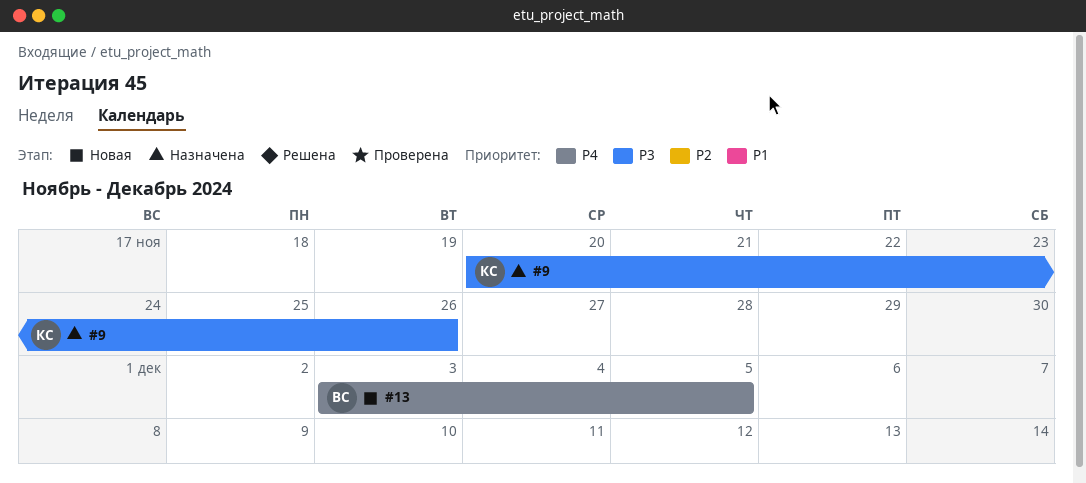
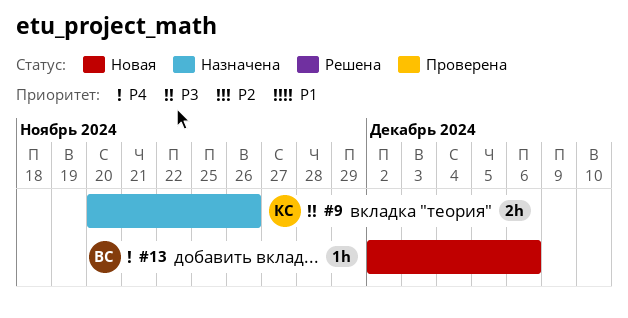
#13, start: Dec 3 -> Dec 2
#13, due: Dec 5 -> Dec 6

